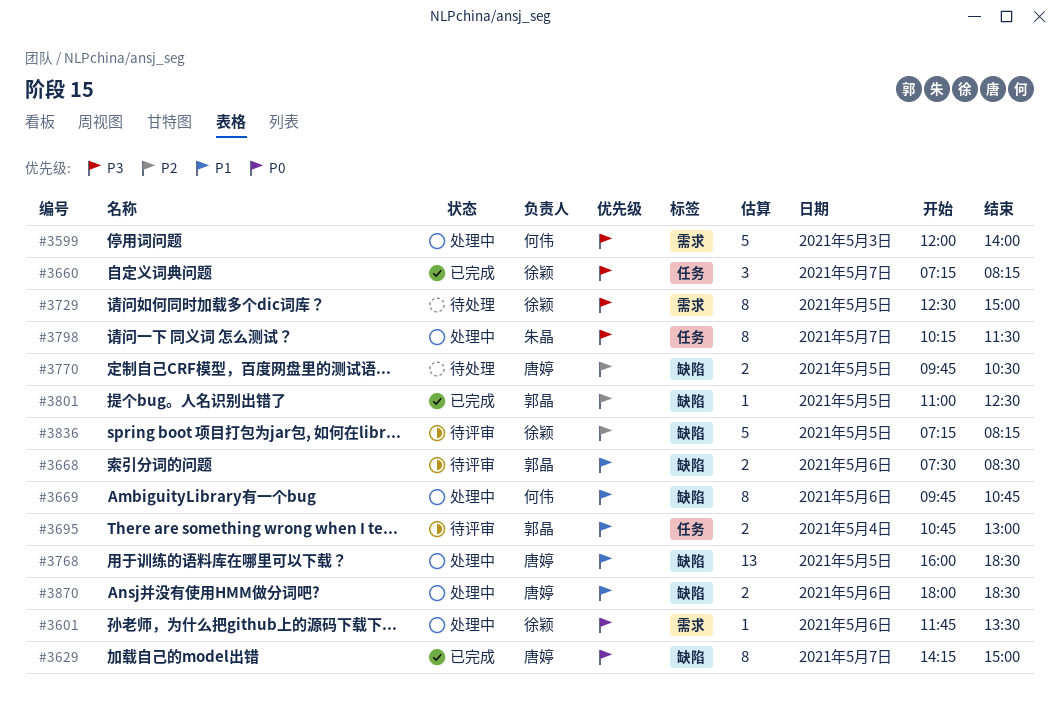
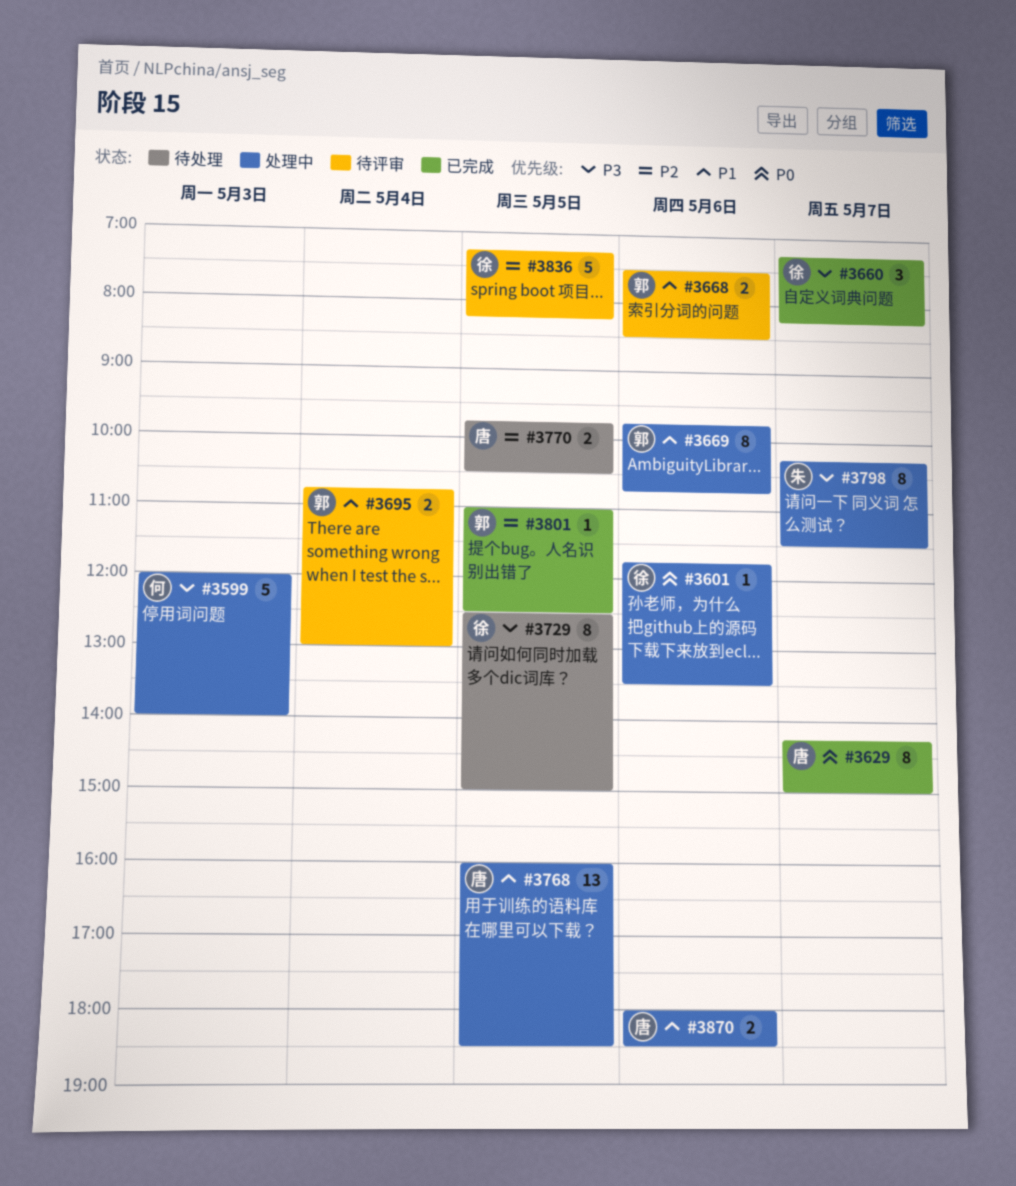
#3669, owner: 何伟 -> 郭晶

